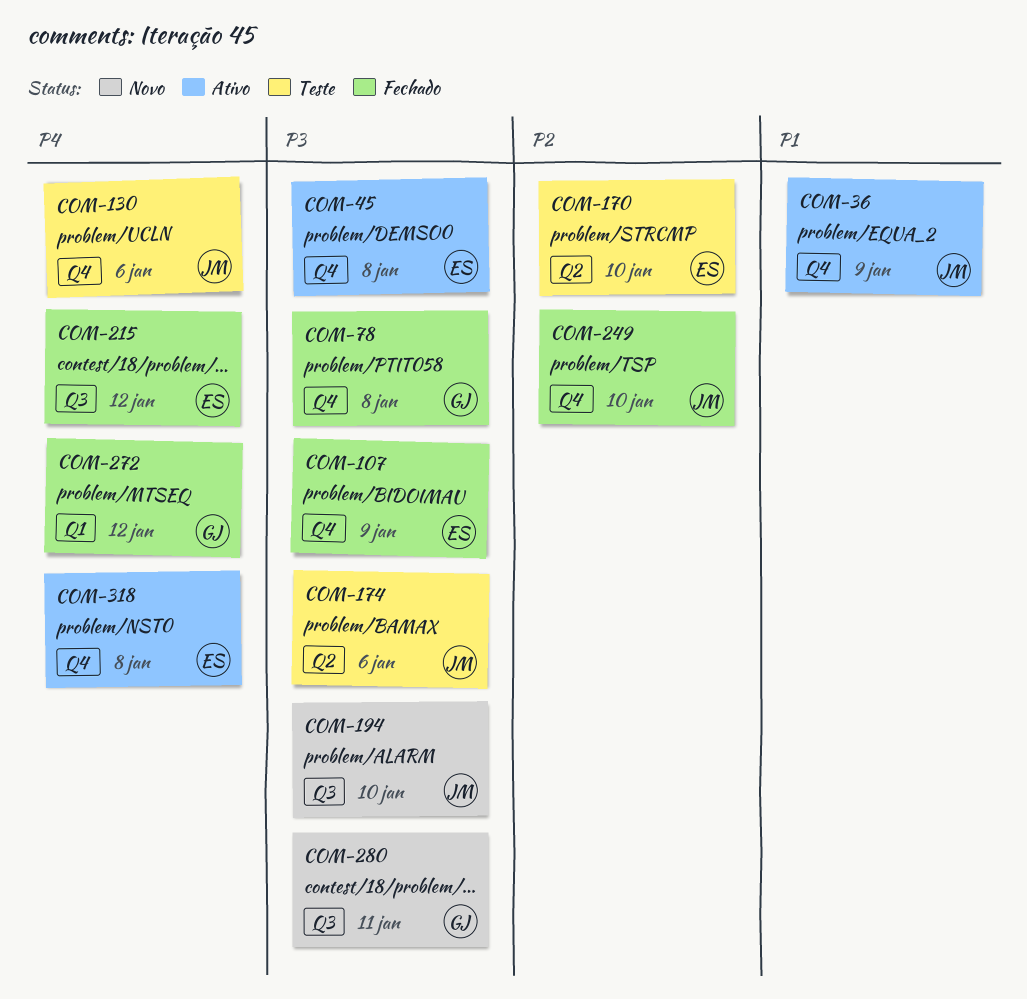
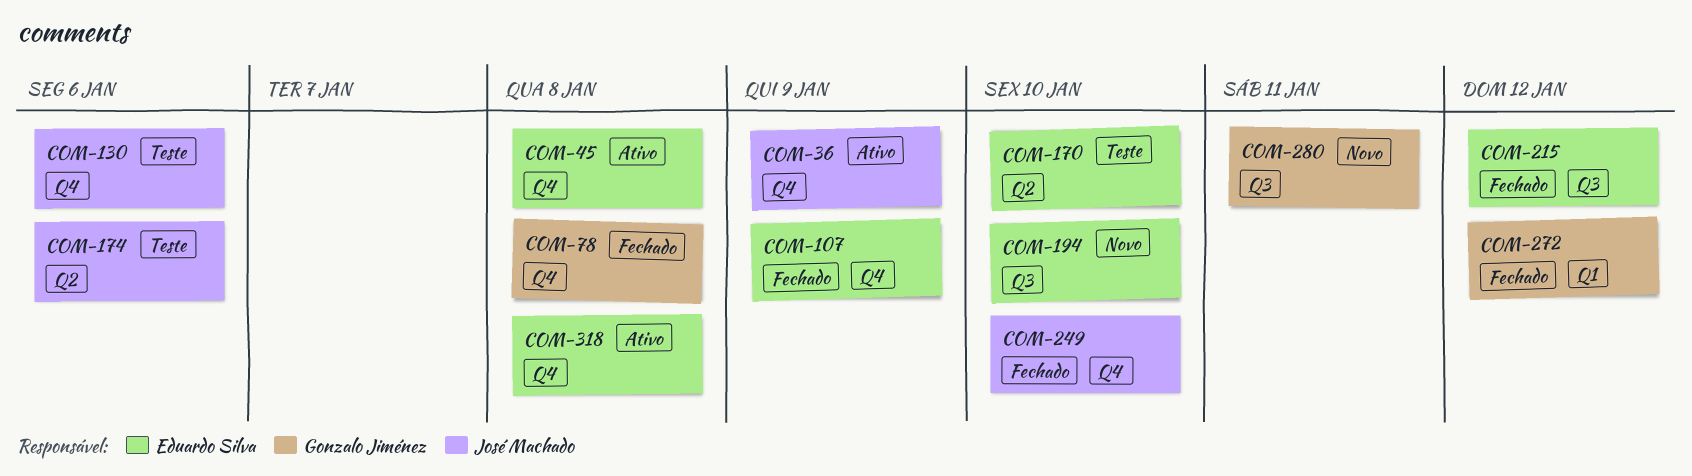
COM-194, owner: José Machado -> Eduardo Silva

